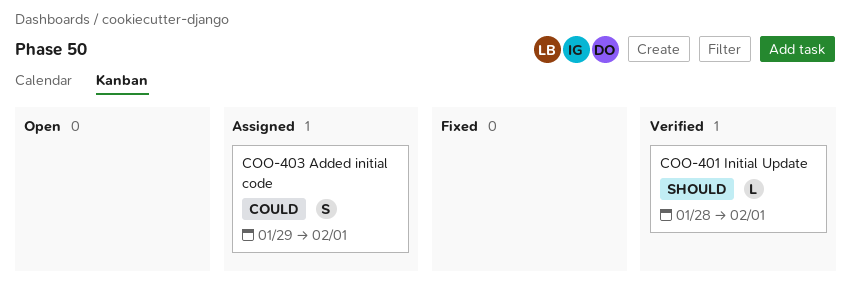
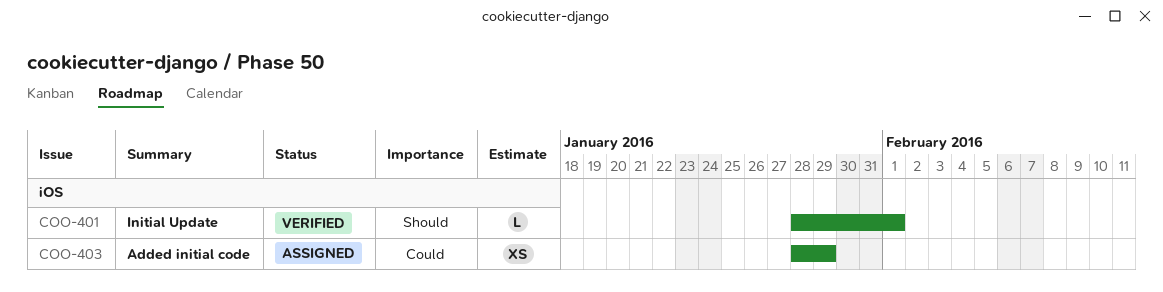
COO-403, estimate: S -> XS
COO-403, start: Jan 29 -> Jan 28
COO-403, due: Feb 1 -> Jan 29

